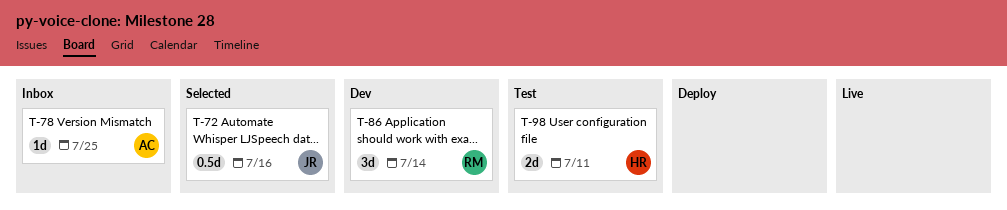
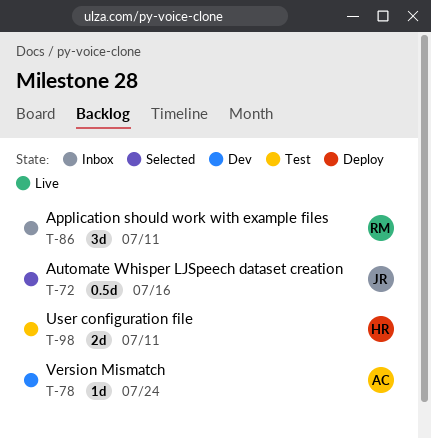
T-78, status: Inbox -> Dev
T-78, due: Jul 25 -> Jul 24
T-86, status: Dev -> Inbox
T-86, due: Jul 14 -> Jul 11

